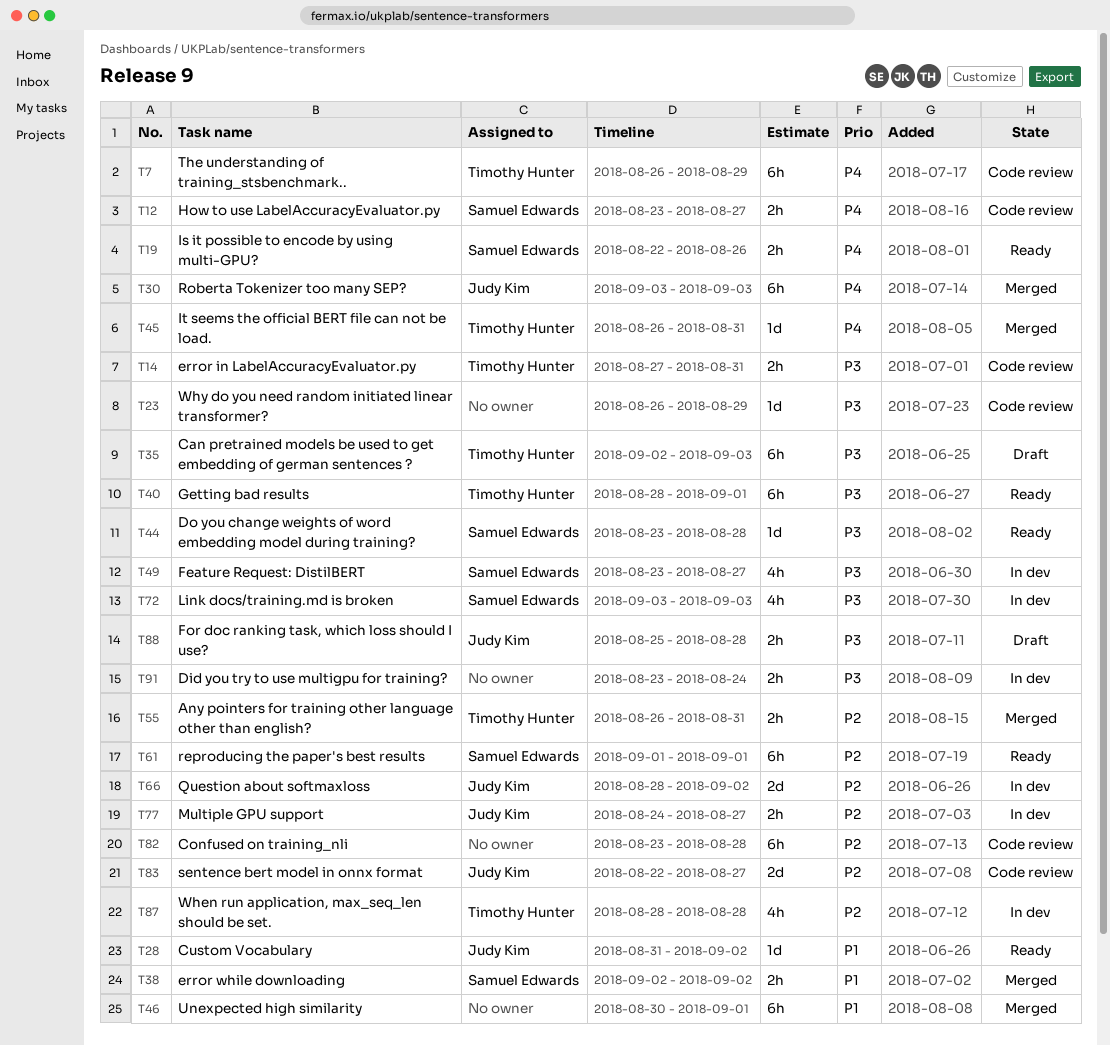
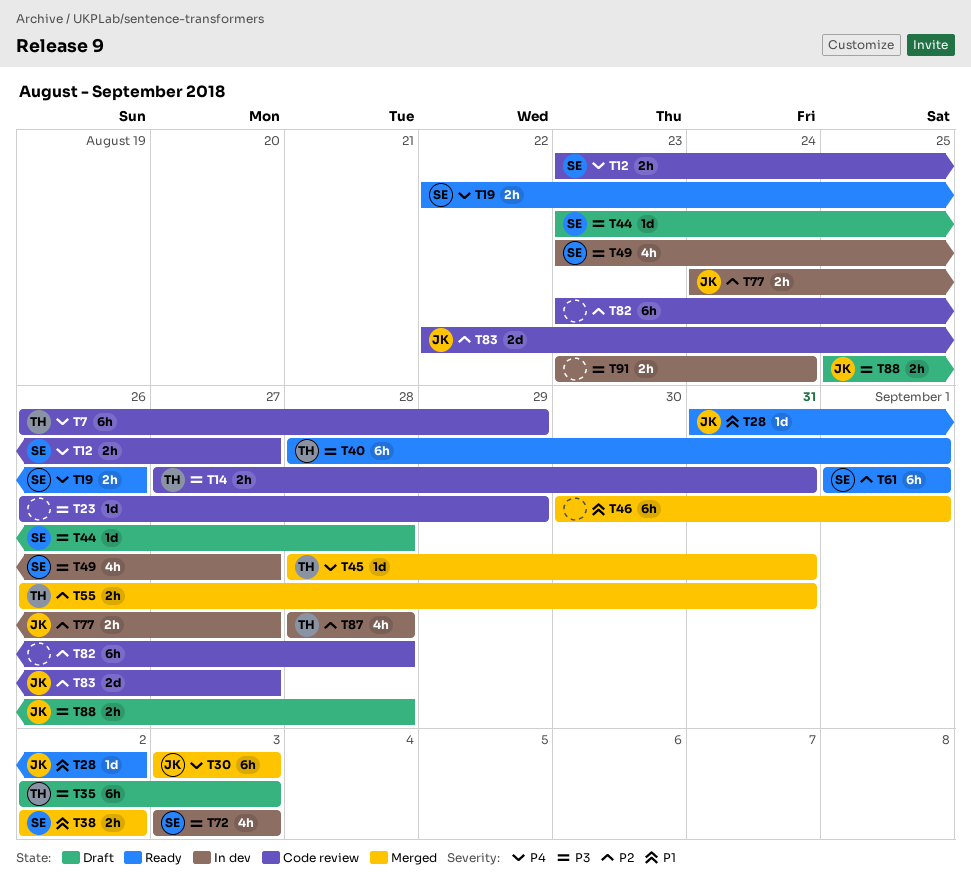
T44, status: Ready -> Draft
T45, start: Aug 26 -> Aug 28
T66: present -> none

